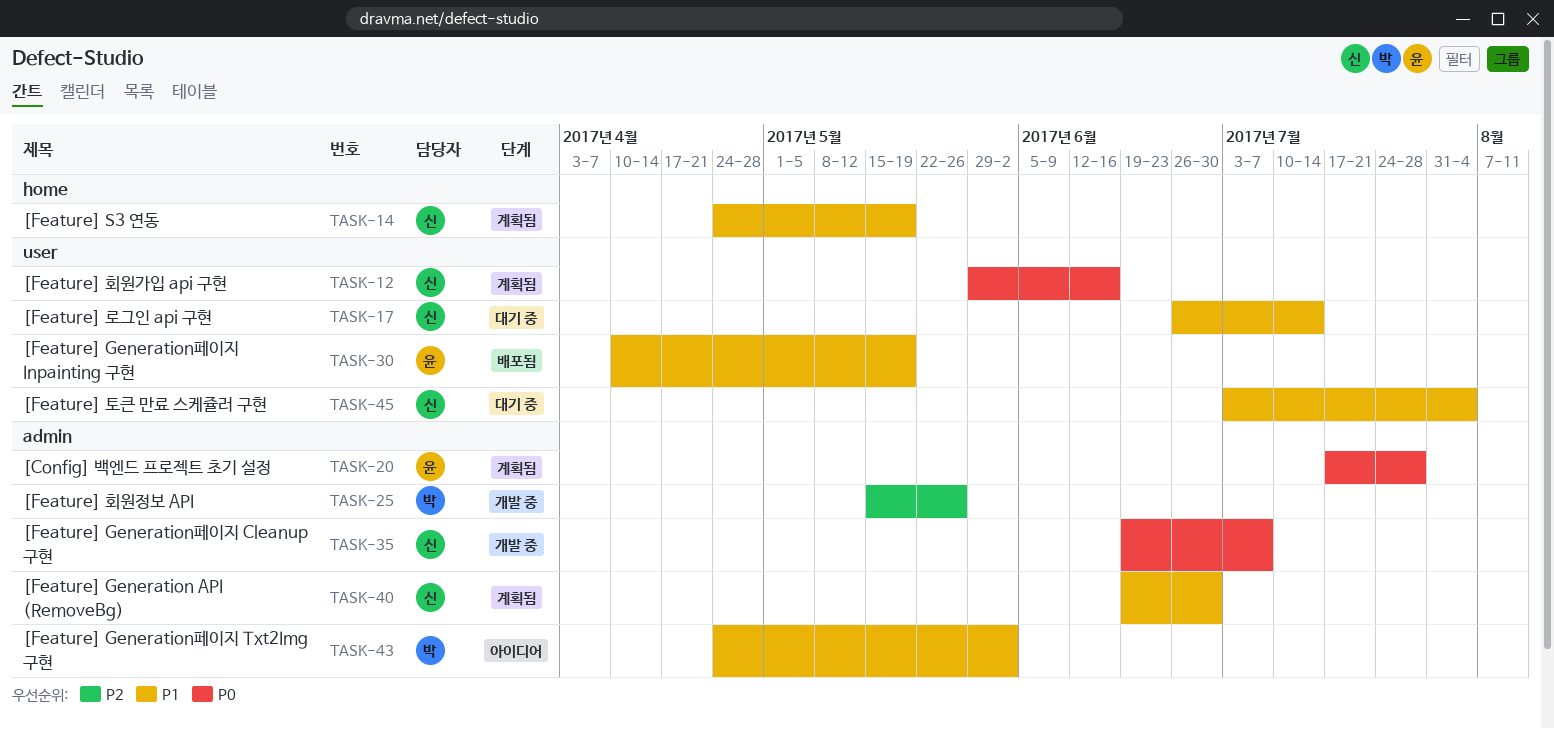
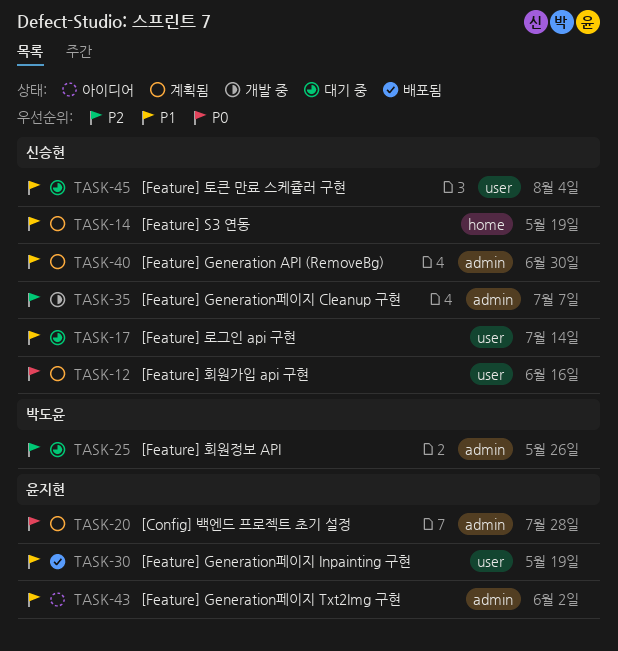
TASK-25, status: 개발 중 -> 대기 중
TASK-35, priority: P0 -> P2
TASK-43, owner: 박도윤 -> 윤지현

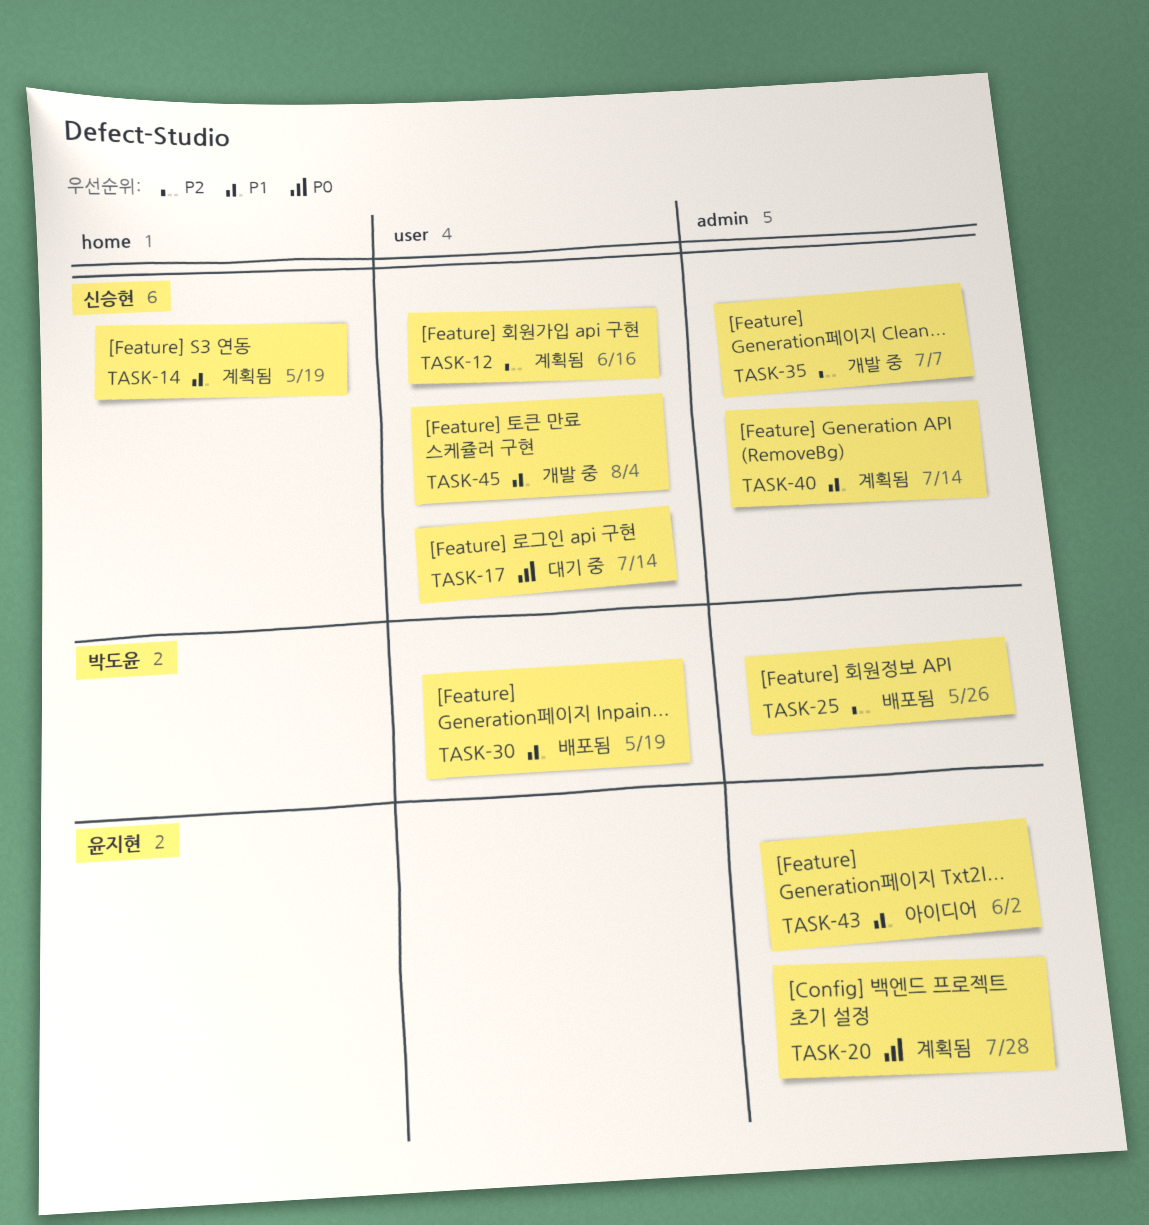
TASK-12, priority: P0 -> P2
TASK-17, priority: P1 -> P0
TASK-25, status: 대기 중 -> 배포됨
TASK-30, owner: 윤지현 -> 박도윤
TASK-40, due: Jun 30 -> Jul 14
TASK-45, status: 대기 중 -> 개발 중

